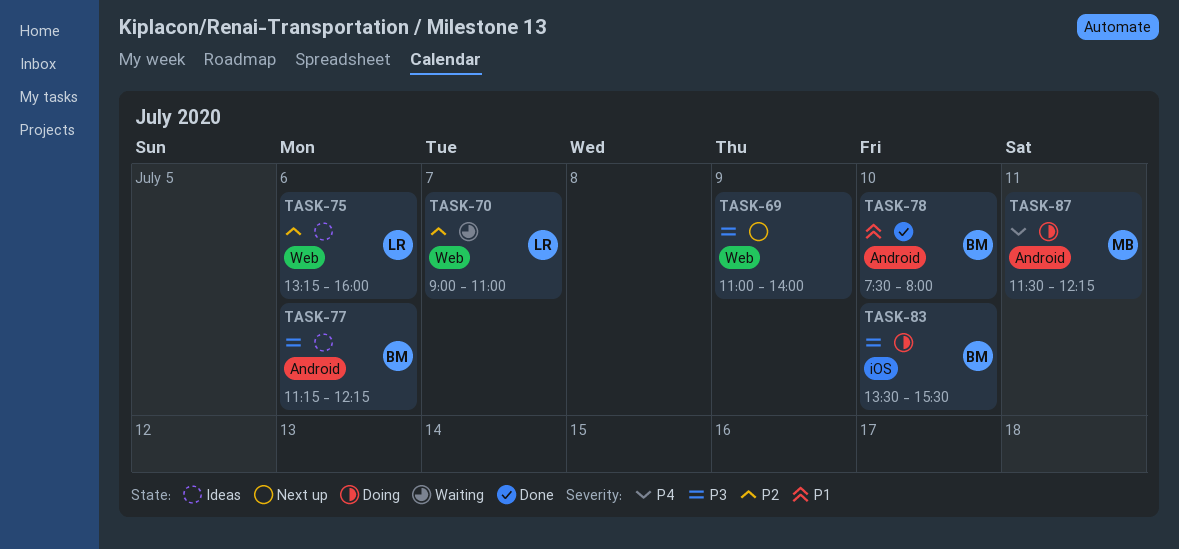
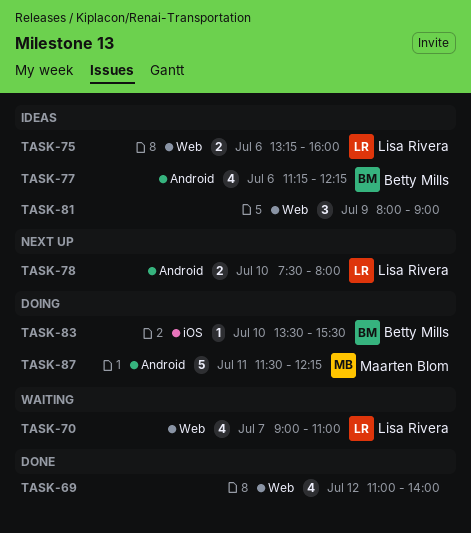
TASK-69, status: Next up -> Done
TASK-69, day: Jul 9 -> Jul 12
TASK-78, status: Done -> Next up
TASK-78, owner: Betty Mills -> Lisa Rivera
TASK-81: none -> present

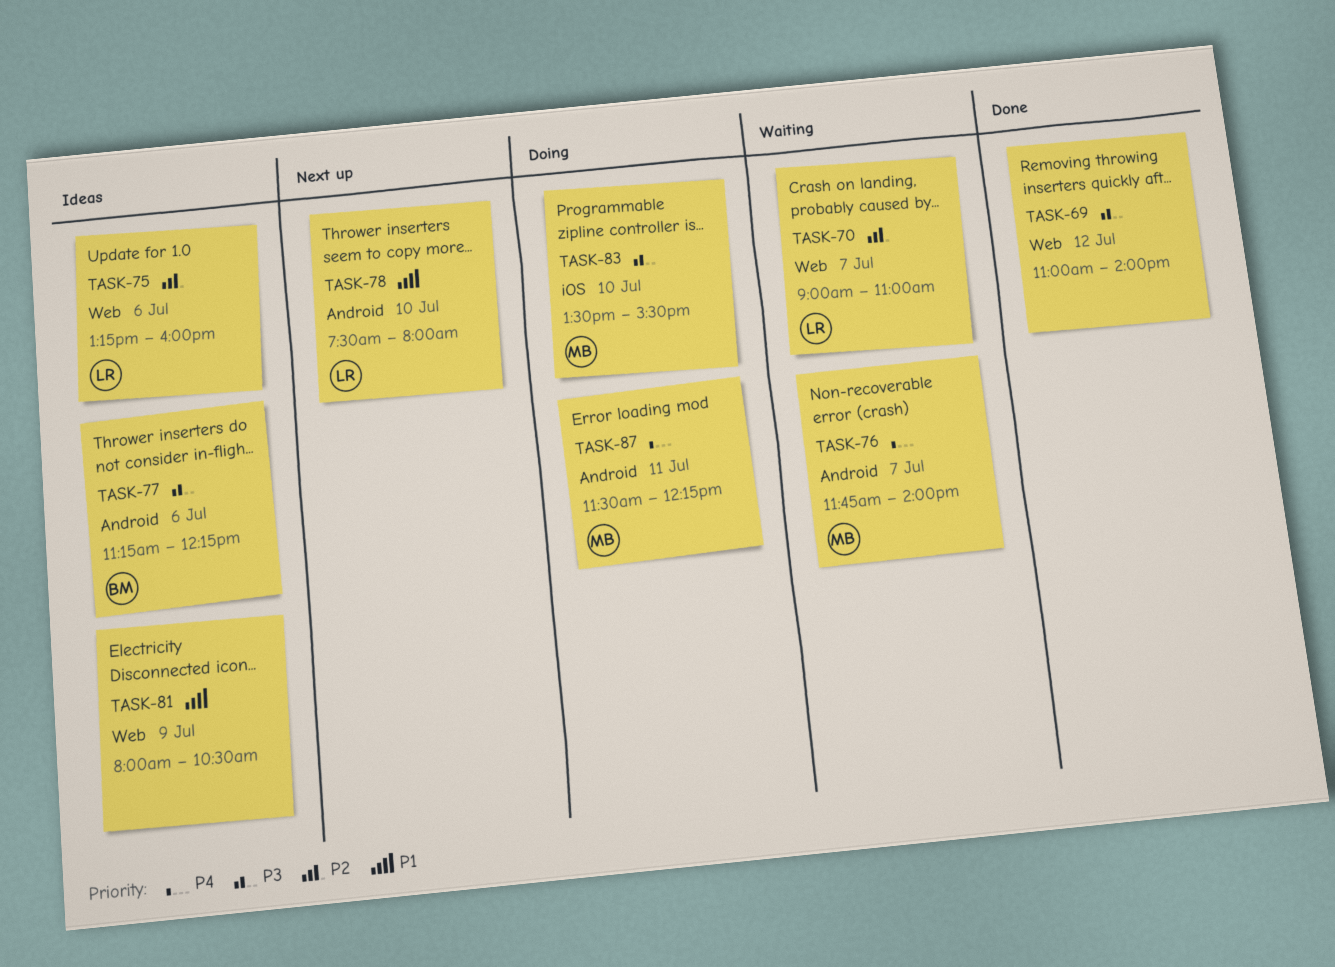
TASK-76: none -> present
TASK-81, ends: 09:00 -> 10:30
TASK-83, owner: Betty Mills -> Maarten Blom

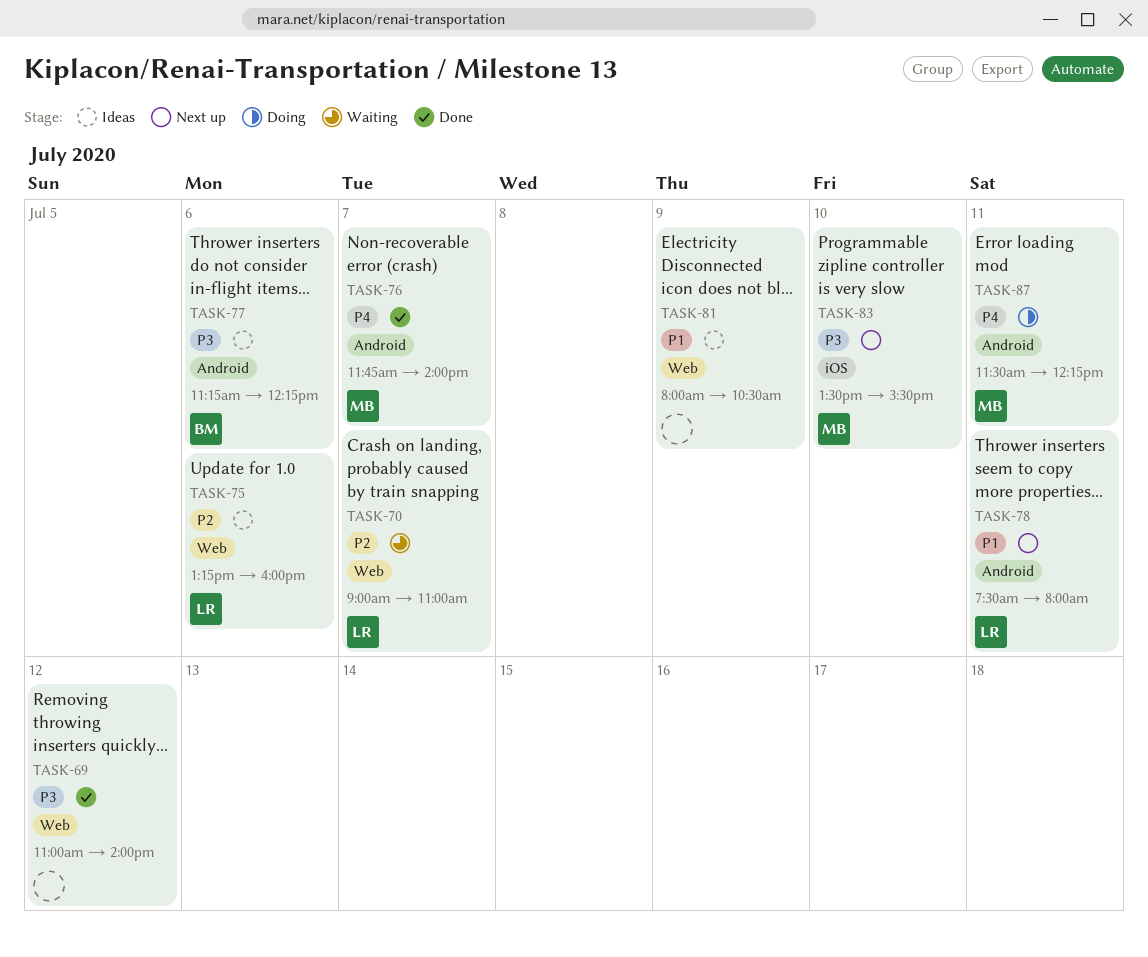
TASK-76, status: Waiting -> Done
TASK-78, day: Jul 10 -> Jul 11
TASK-83, status: Doing -> Next up

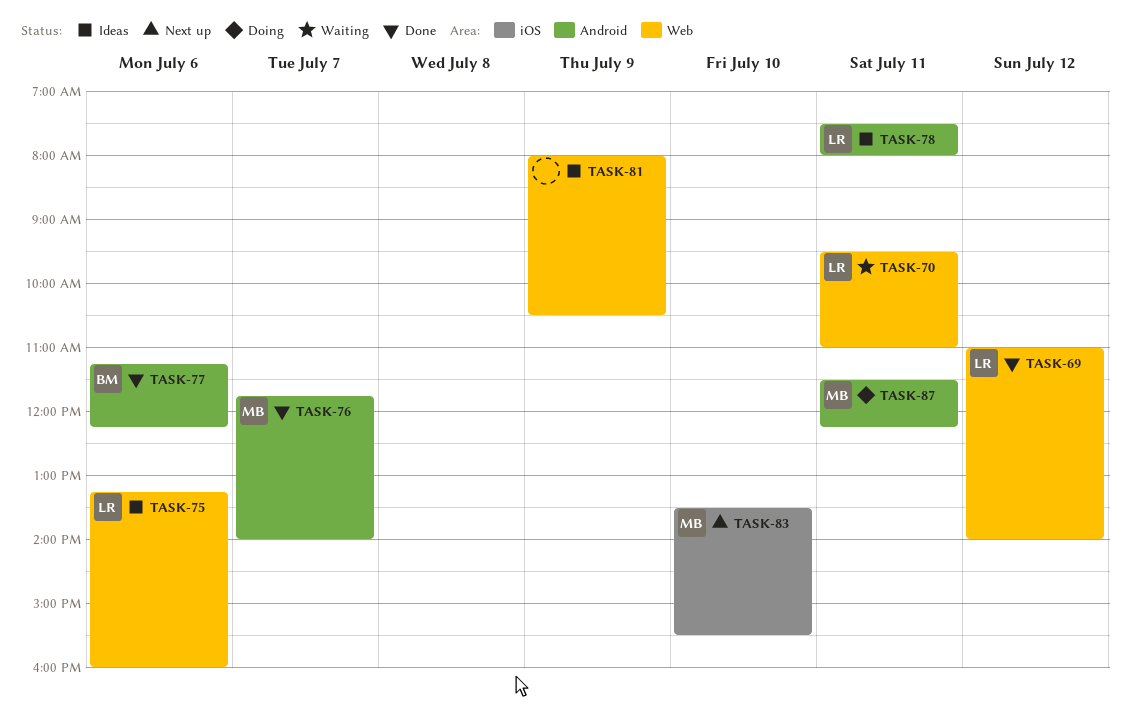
TASK-69, owner: none -> LR
TASK-70, day: Jul 7 -> Jul 11
TASK-70, begins: 09:00 -> 09:30
TASK-77, status: Ideas -> Done
TASK-78, status: Next up -> Ideas

